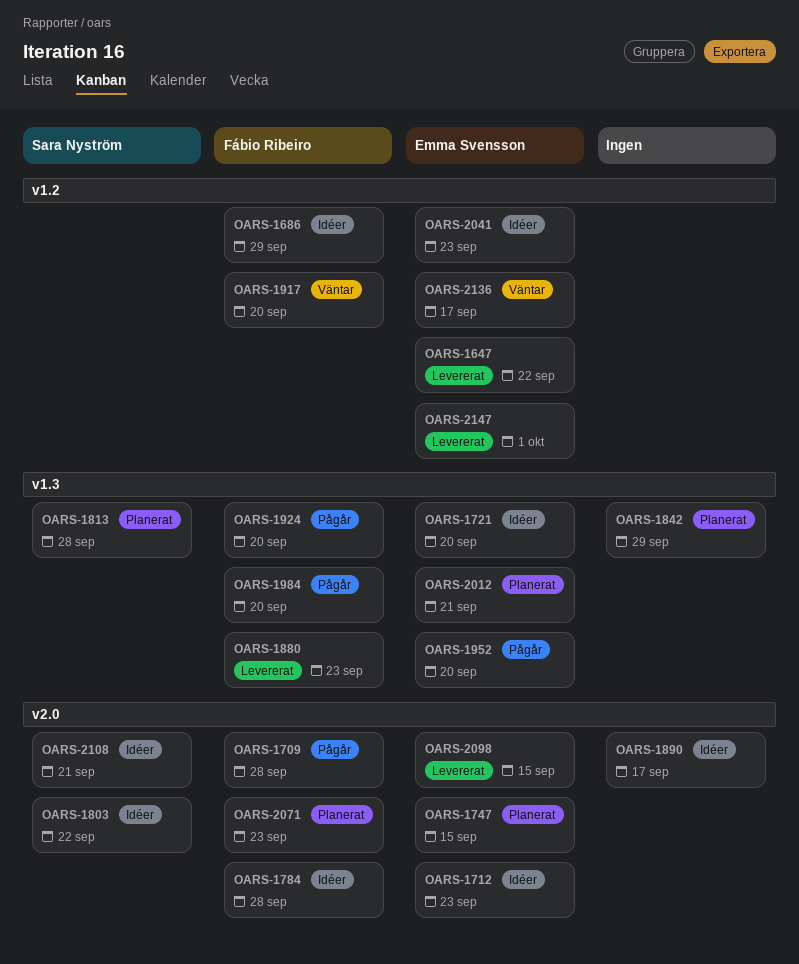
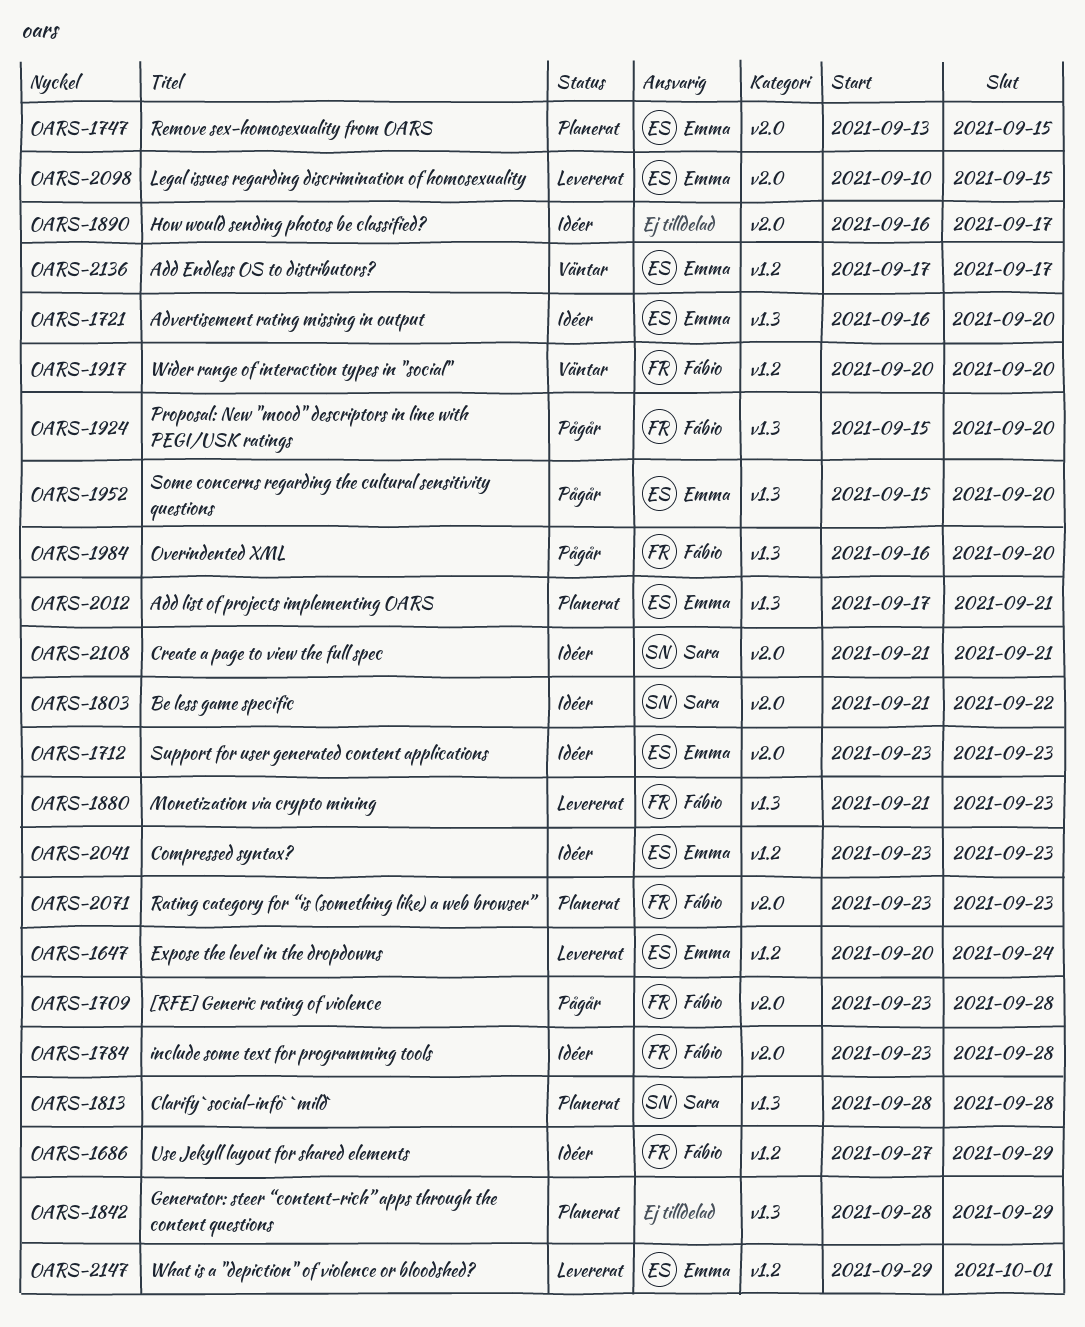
OARS-1647, due: Sep 22 -> Sep 24

